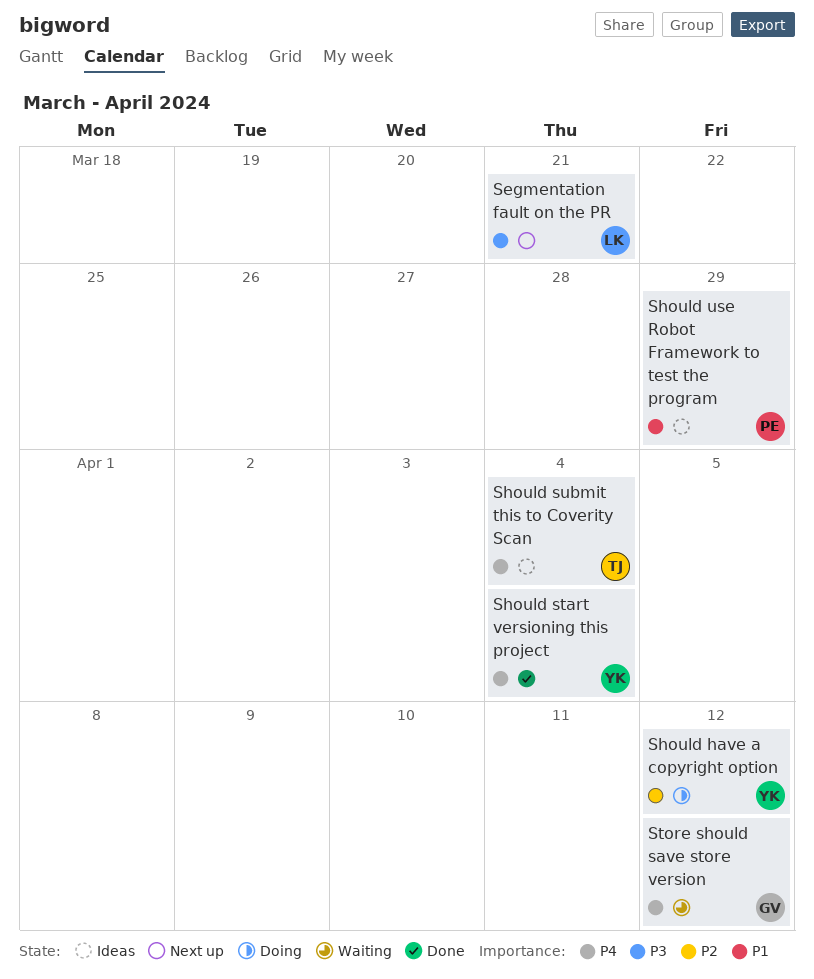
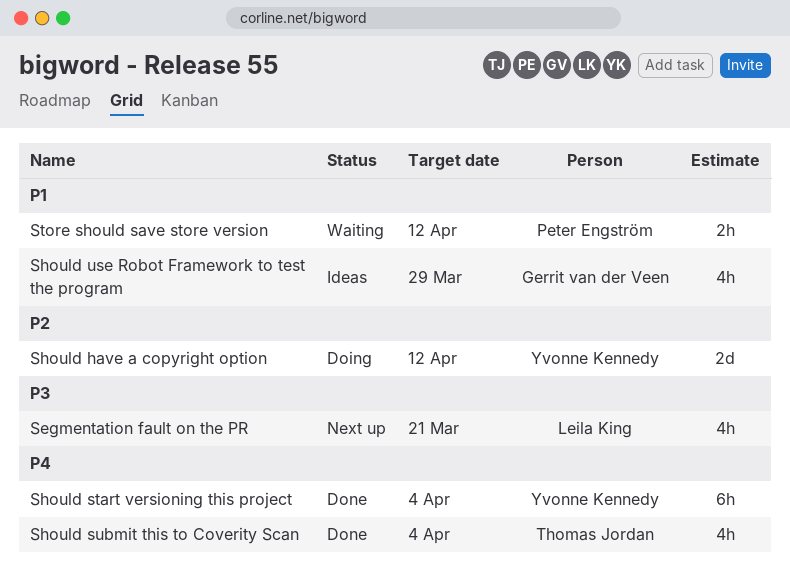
Should submit this to Coverity Scan, status: Ideas -> Done
Should use Robot Framework to test the program, owner: Peter Engström -> Gerrit van der Veen
Store should save store version, owner: Gerrit van der Veen -> Peter Engström
Store should save store version, priority: P4 -> P1

